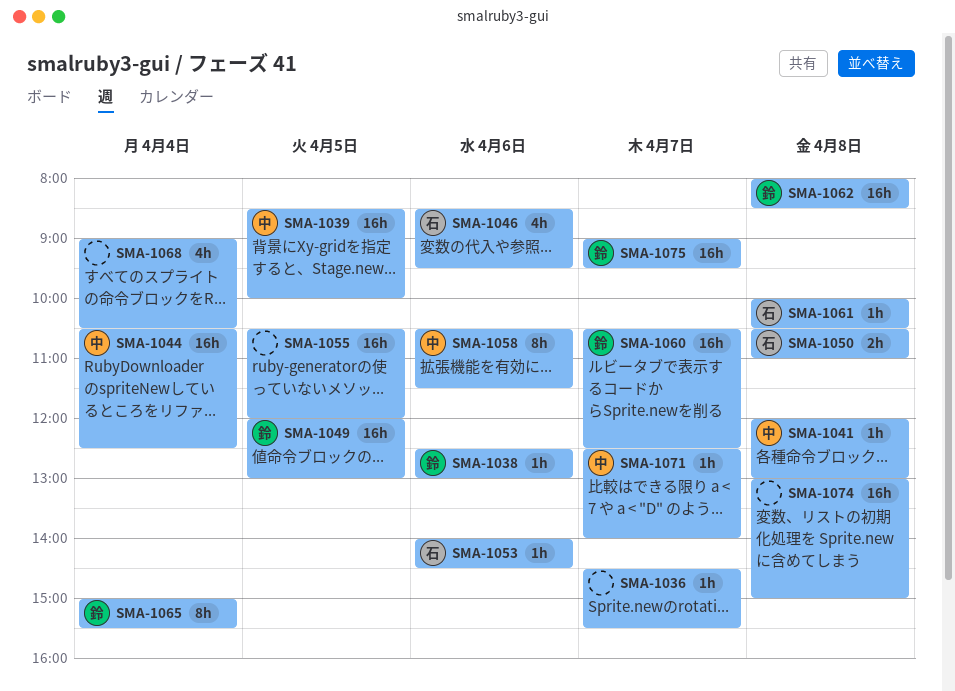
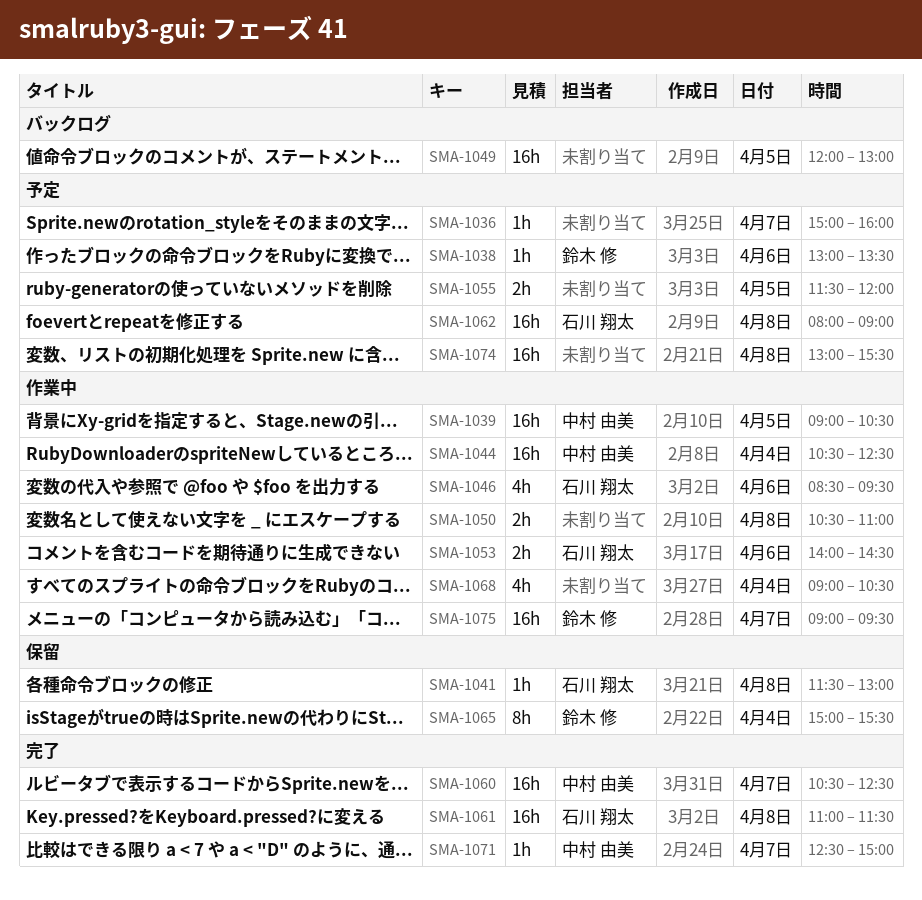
SMA-1036, begins: 14:30 -> 15:00
SMA-1036, ends: 15:30 -> 16:00
SMA-1038, begins: 12:30 -> 13:00
SMA-1038, ends: 13:00 -> 13:30
SMA-1039, begins: 08:30 -> 09:00
SMA-1039, ends: 10:00 -> 10:30
SMA-1041, owner: 中村 由美 -> 石川 翔太
SMA-1041, begins: 12:00 -> 11:30
SMA-1049, owner: 鈴木 修 -> none
SMA-1050, owner: 石川 翔太 -> none
SMA-1053, estimate: 1h -> 2h
SMA-1055, estimate: 16h -> 2h
SMA-1055, begins: 10:30 -> 11:30
SMA-1058: present -> none
SMA-1060, owner: 鈴木 修 -> 中村 由美
SMA-1061, estimate: 1h -> 16h
SMA-1061, begins: 10:00 -> 11:00
SMA-1061, ends: 10:30 -> 11:30
SMA-1062, owner: 鈴木 修 -> 石川 翔太
SMA-1062, ends: 08:30 -> 09:00
SMA-1071, ends: 14:00 -> 15:00
SMA-1074, ends: 15:00 -> 15:30

